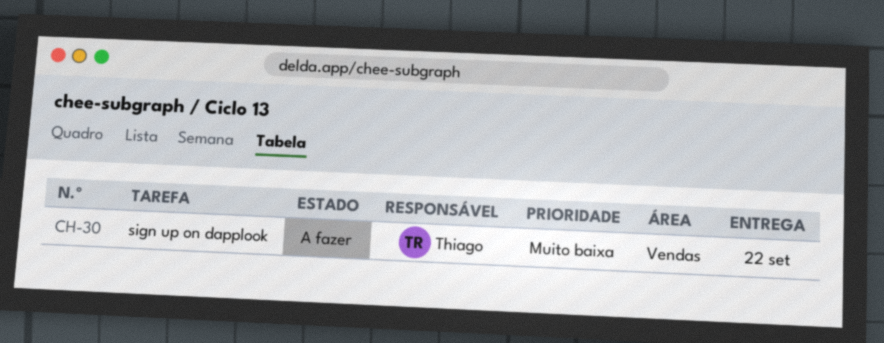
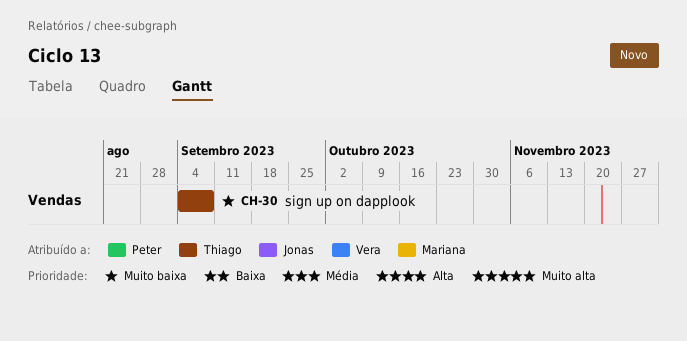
CH-30, due: Sep 22 -> Sep 8

